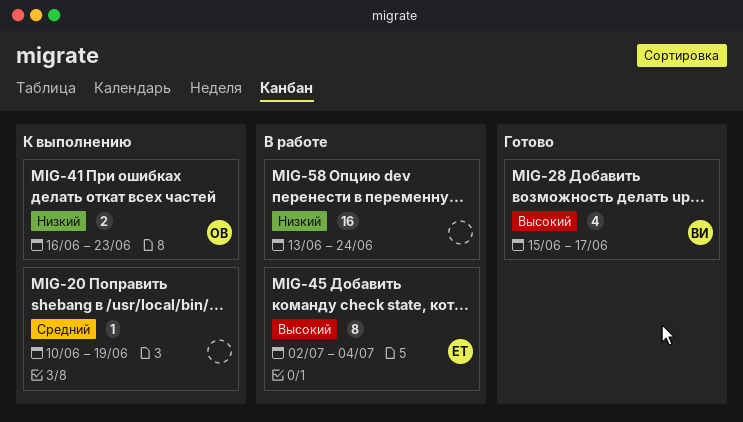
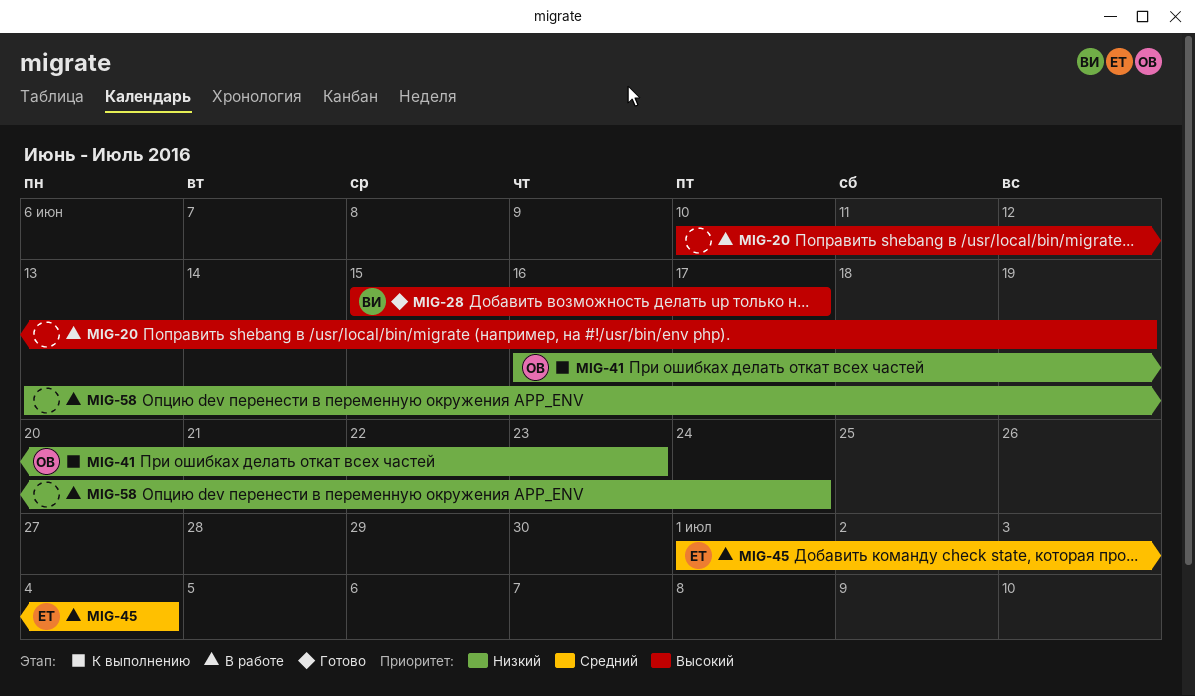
MIG-20, status: К выполнению -> В работе
MIG-20, priority: Средний -> Высокий
MIG-45, priority: Высокий -> Средний
MIG-45, start: Jul 2 -> Jul 1

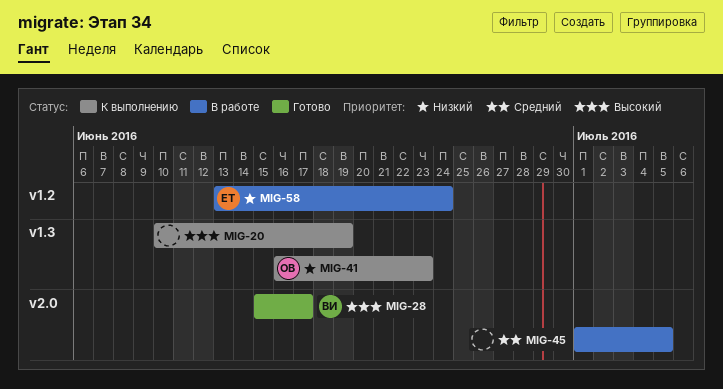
MIG-20, status: В работе -> К выполнению
MIG-45, owner: ЕТ -> none
MIG-45, due: Jul 4 -> Jul 5
MIG-58, owner: none -> ЕТ

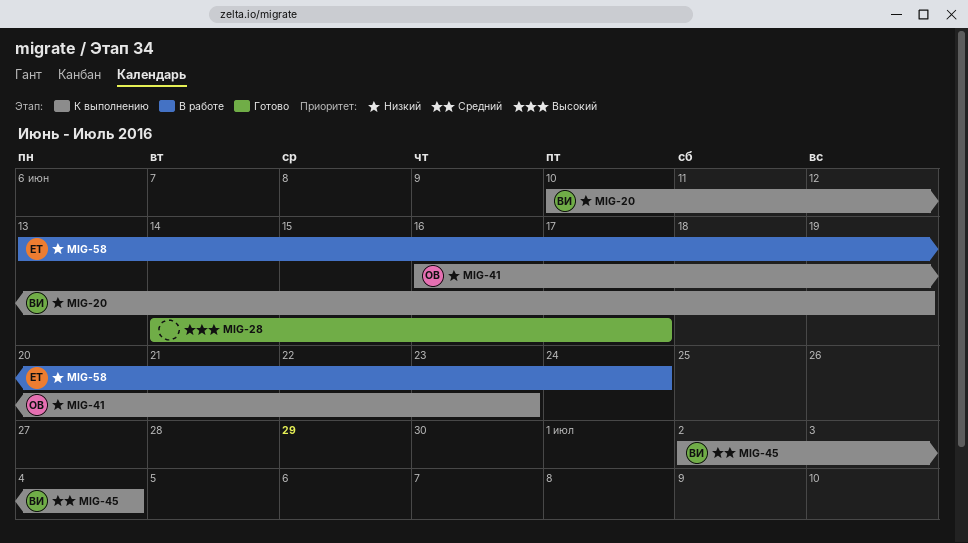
MIG-20, owner: none -> ВИ
MIG-20, priority: Высокий -> Низкий
MIG-28, owner: ВИ -> none
MIG-28, start: Jun 15 -> Jun 14
MIG-45, status: В работе -> К выполнению
MIG-45, owner: none -> ВИ
MIG-45, start: Jul 1 -> Jul 2
MIG-45, due: Jul 5 -> Jul 4

